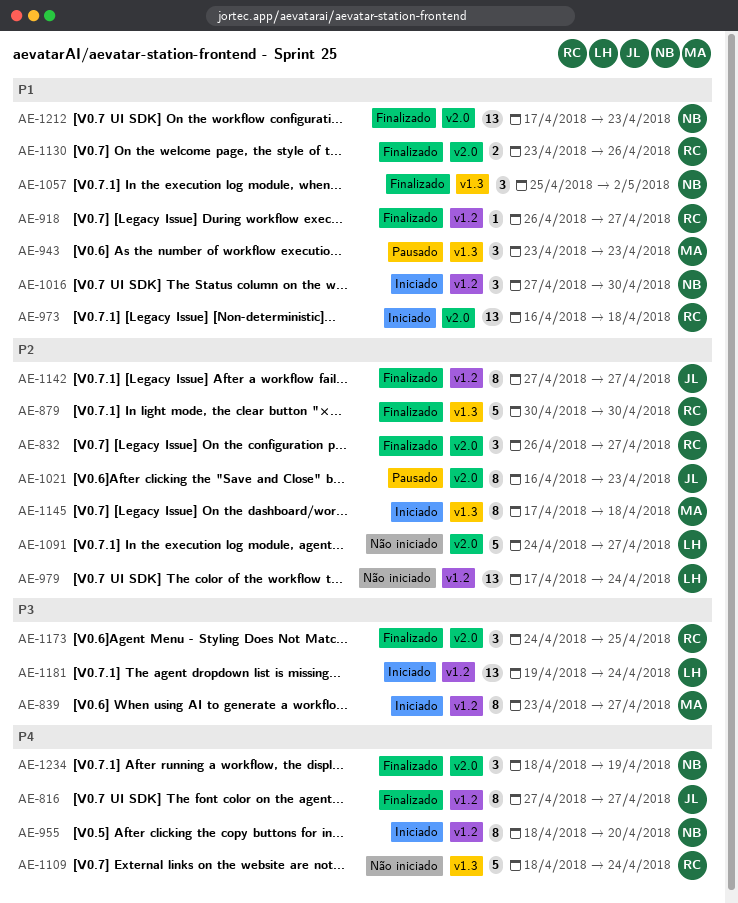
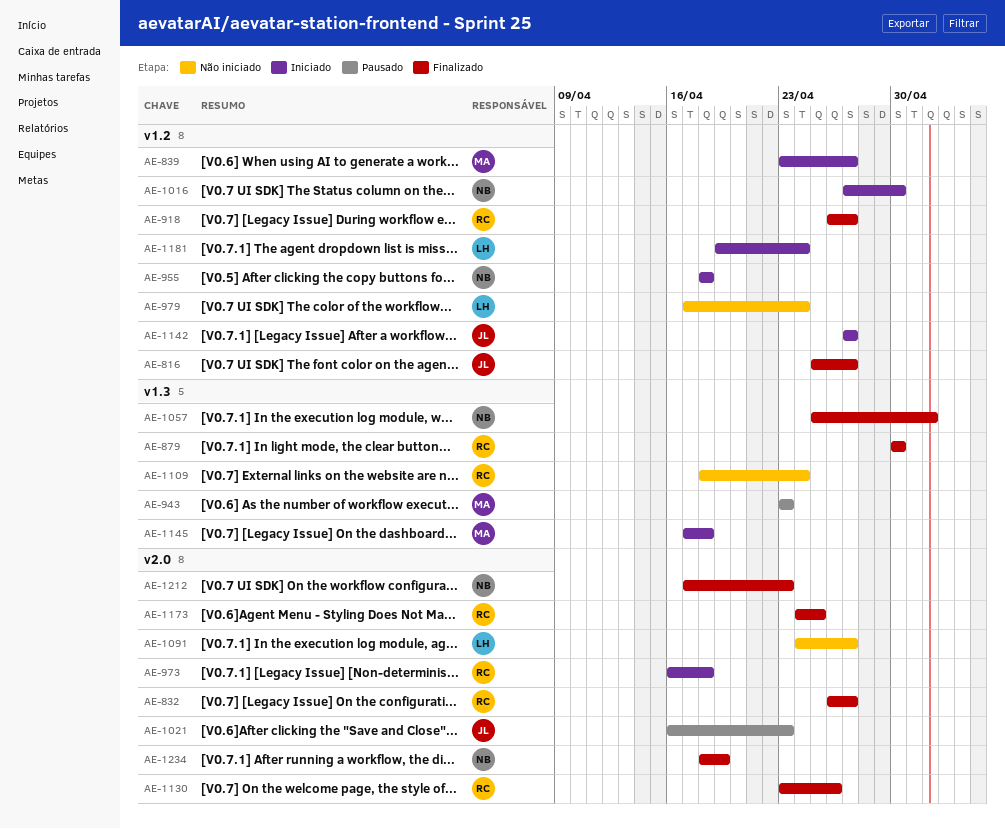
AE-816, start: Apr 27 -> Apr 25
AE-955, due: Apr 20 -> Apr 18
AE-1142, status: Finalizado -> Iniciado

